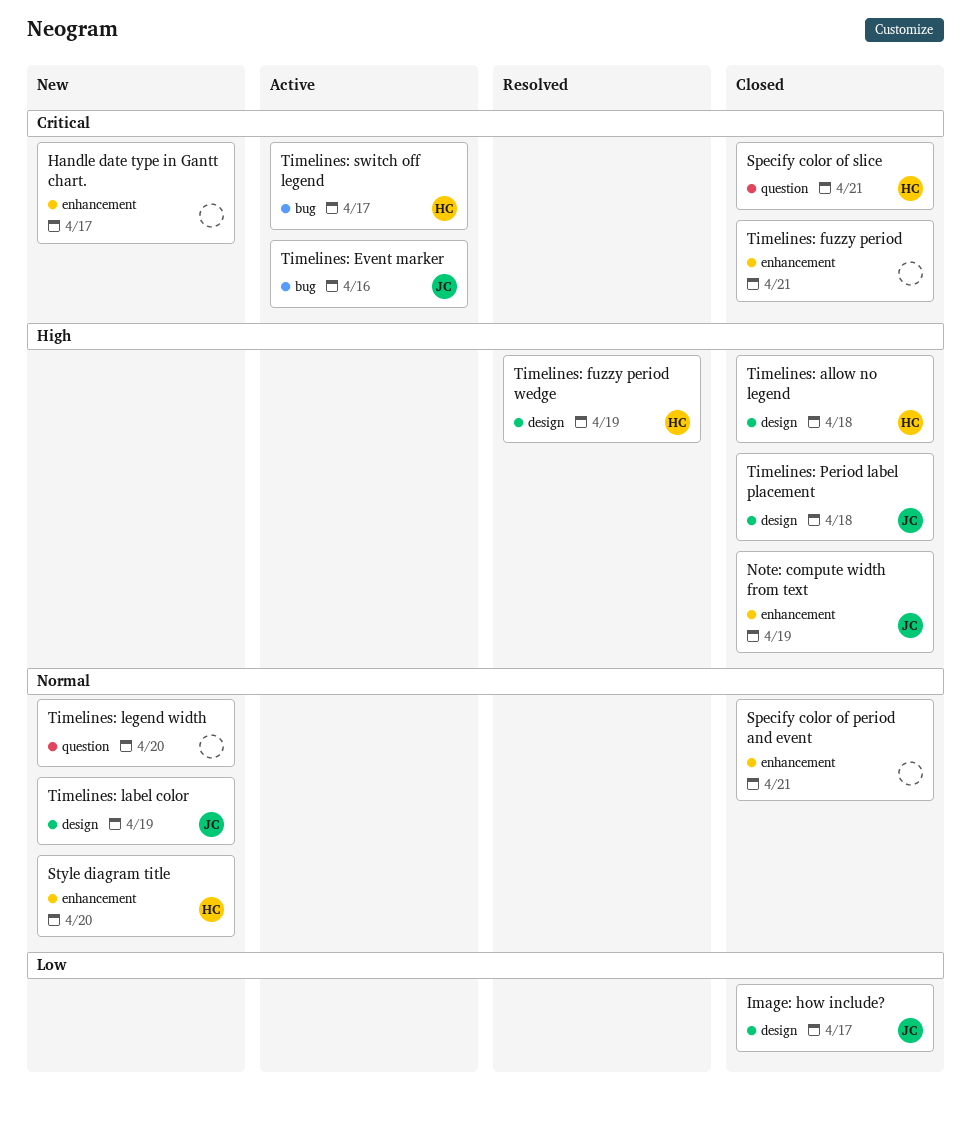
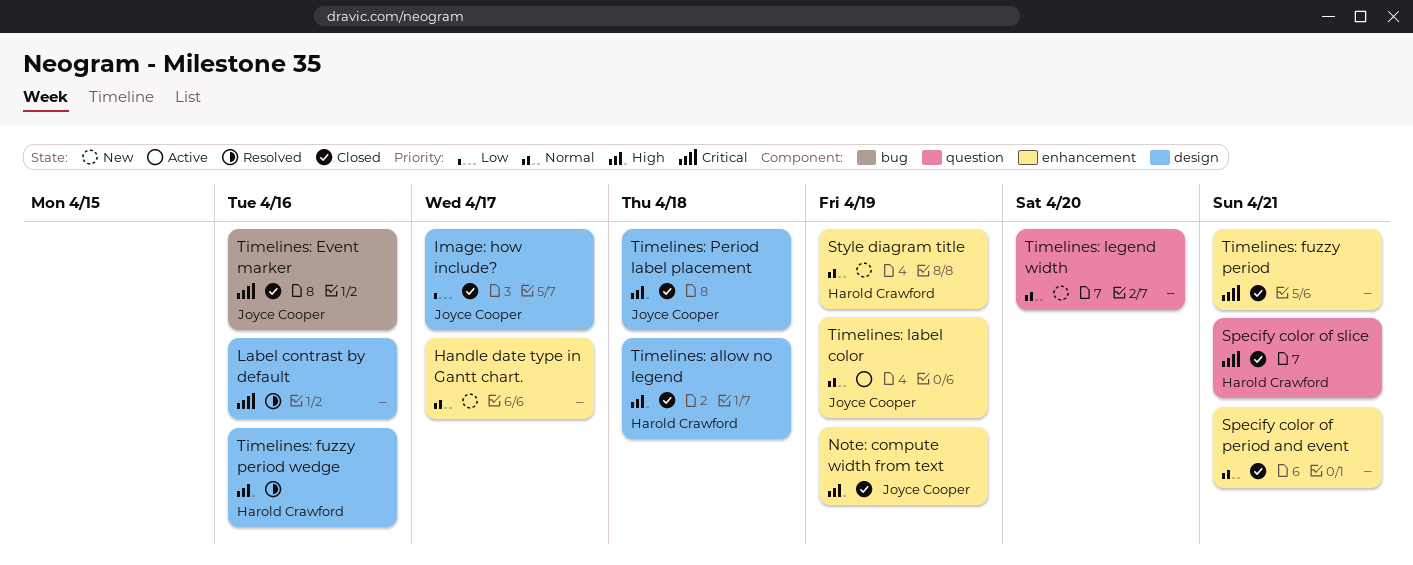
Handle date type in Gantt chart., priority: Critical -> Normal
Label contrast by default: none -> present
Style diagram title, due: Apr 20 -> Apr 19
Timelines: Event marker, status: Active -> Closed
Timelines: fuzzy period wedge, due: Apr 19 -> Apr 16
Timelines: label color, status: New -> Active
Timelines: label color, label: design -> enhancement
Timelines: switch off legend: present -> none

